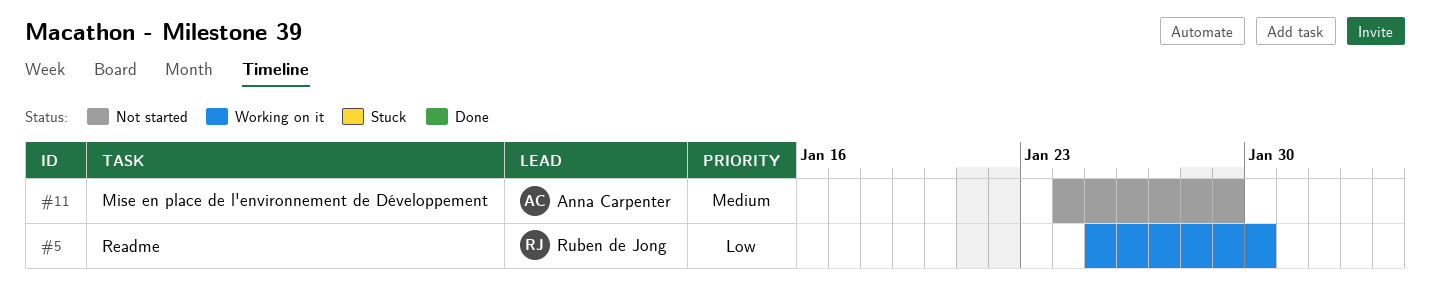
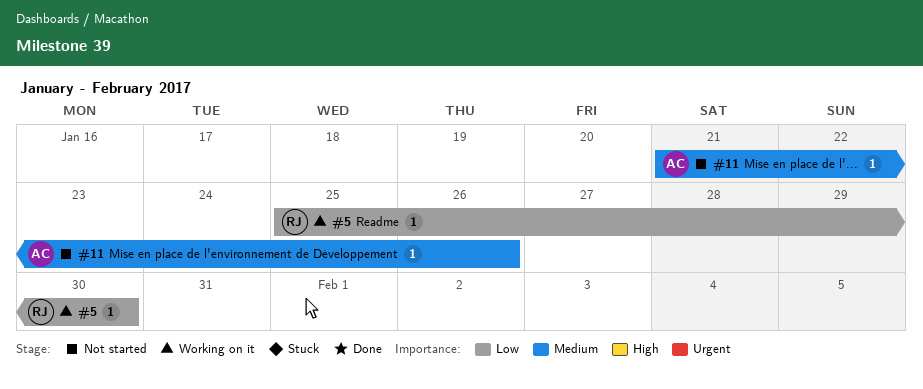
#11, start: Jan 24 -> Jan 21
#11, due: Jan 29 -> Jan 26

